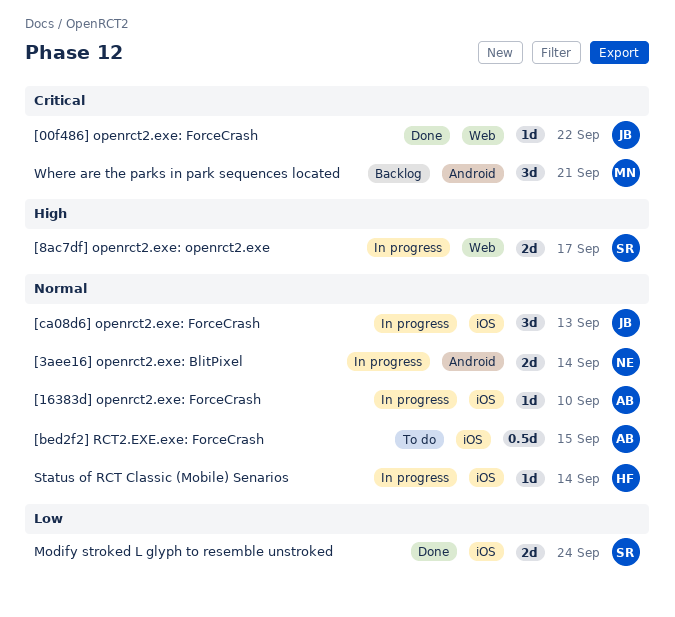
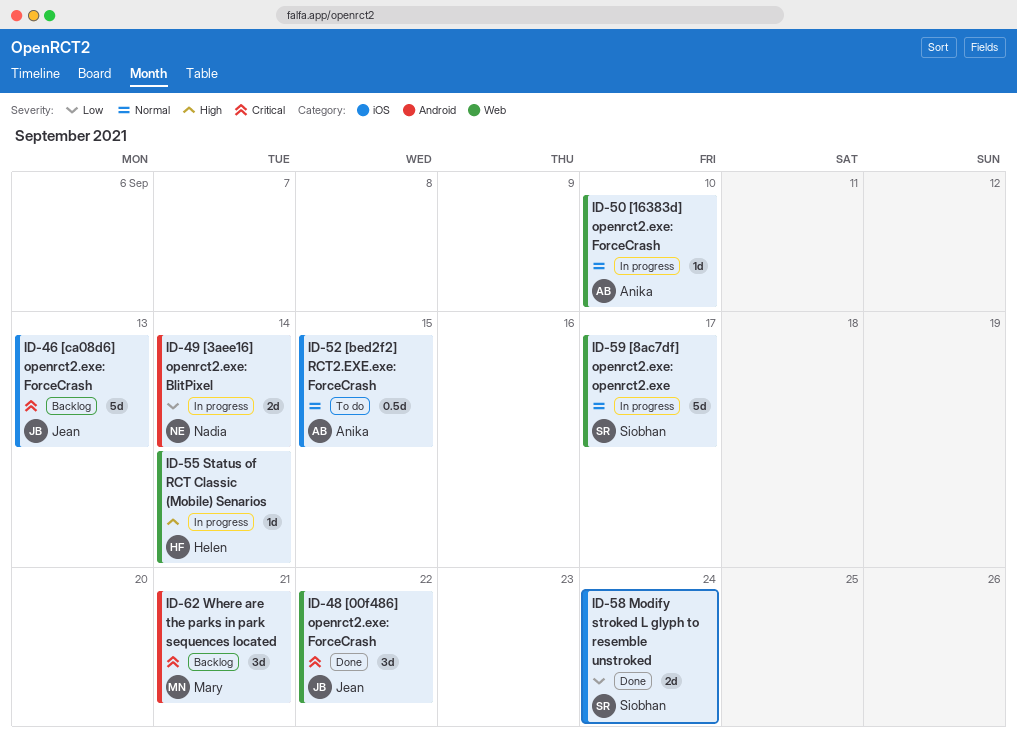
[00f486] openrct2.exe: ForceCrash, estimate: 1d -> 3d
[16383d] openrct2.exe: ForceCrash, label: iOS -> Web
[3aee16] openrct2.exe: BlitPixel, priority: Normal -> Low
[8ac7df] openrct2.exe: openrct2.exe, priority: High -> Normal
[8ac7df] openrct2.exe: openrct2.exe, estimate: 2d -> 5d
[ca08d6] openrct2.exe: ForceCrash, status: In progress -> Backlog
[ca08d6] openrct2.exe: ForceCrash, priority: Normal -> Critical
[ca08d6] openrct2.exe: ForceCrash, estimate: 3d -> 5d
Status of RCT Classic (Mobile) Senarios, priority: Normal -> High
Status of RCT Classic (Mobile) Senarios, label: iOS -> Web

